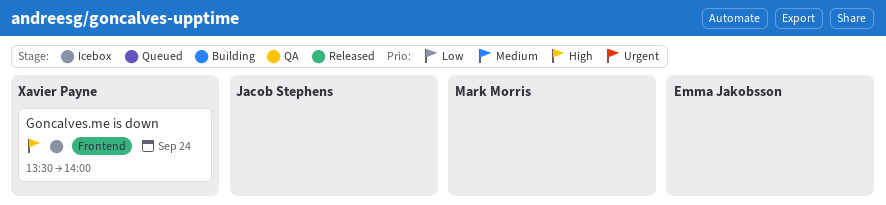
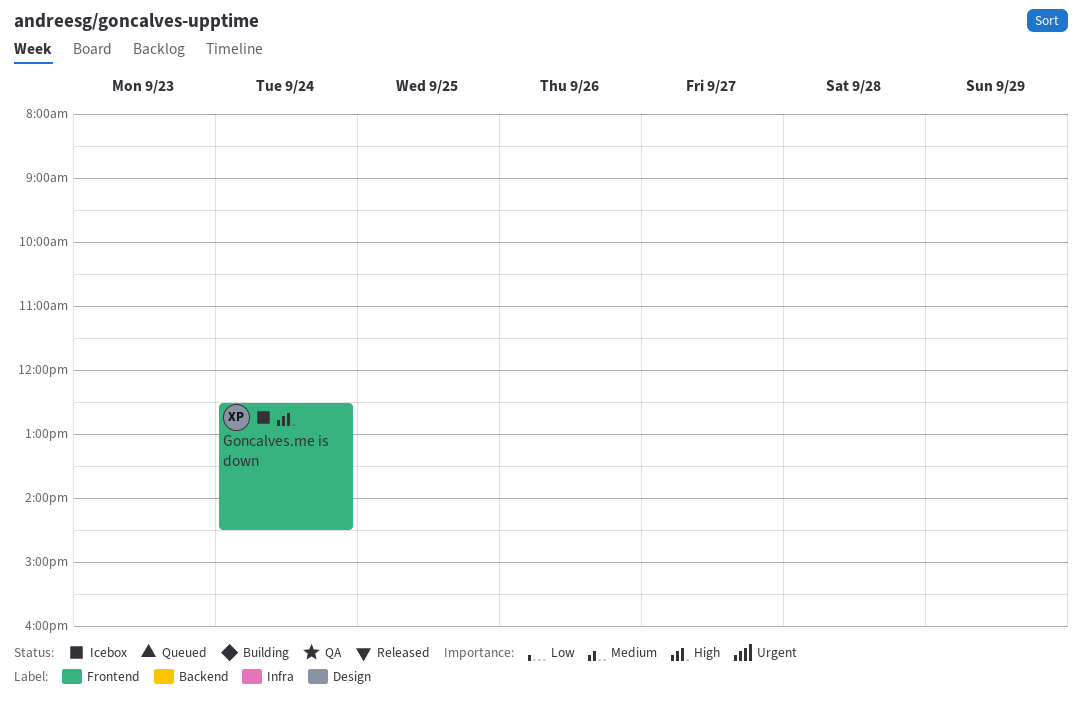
Goncalves.me is down, begins: 13:30 -> 12:30
Goncalves.me is down, ends: 14:00 -> 14:30

